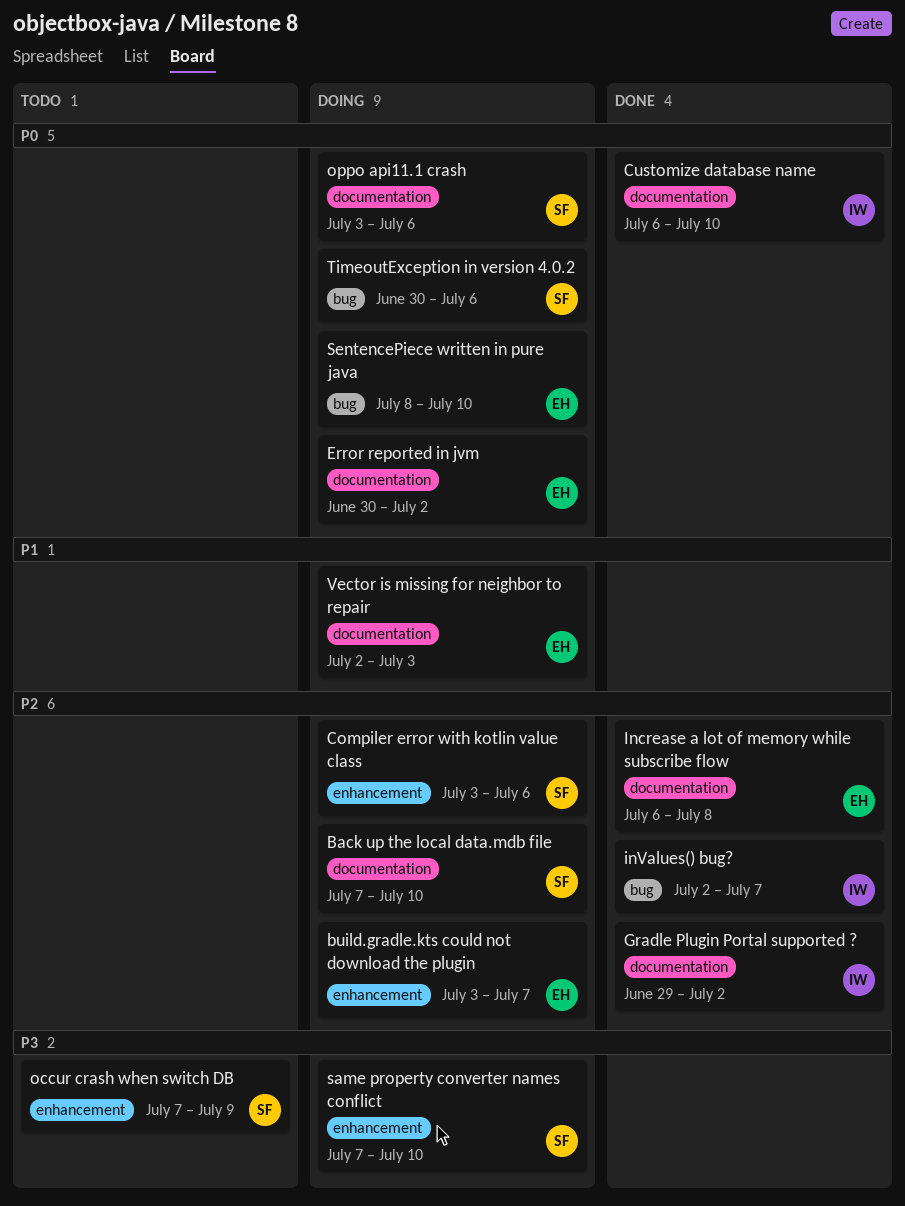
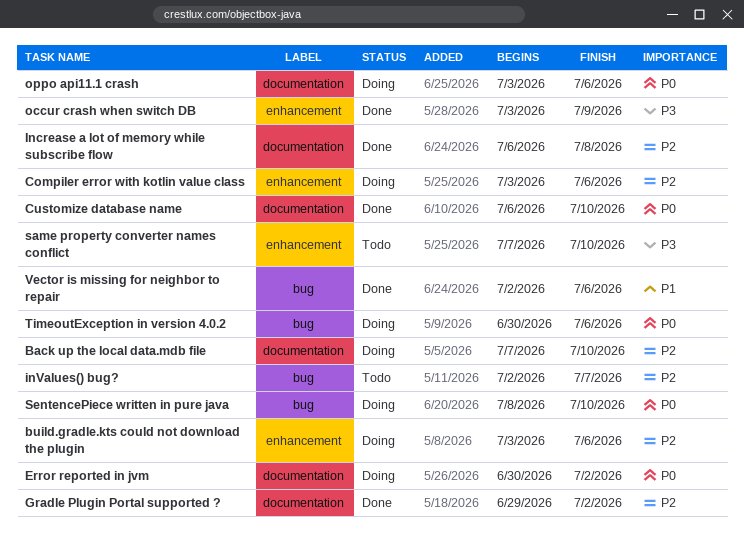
build.gradle.kts could not download the plugin, due: Jul 7 -> Jul 6
inValues() bug?, status: Done -> Todo
occur crash when switch DB, status: Todo -> Done
occur crash when switch DB, start: Jul 7 -> Jul 3
same property converter names conflict, status: Doing -> Todo
Vector is missing for neighbor to repair, status: Doing -> Done
Vector is missing for neighbor to repair, label: documentation -> bug
Vector is missing for neighbor to repair, due: Jul 3 -> Jul 6

